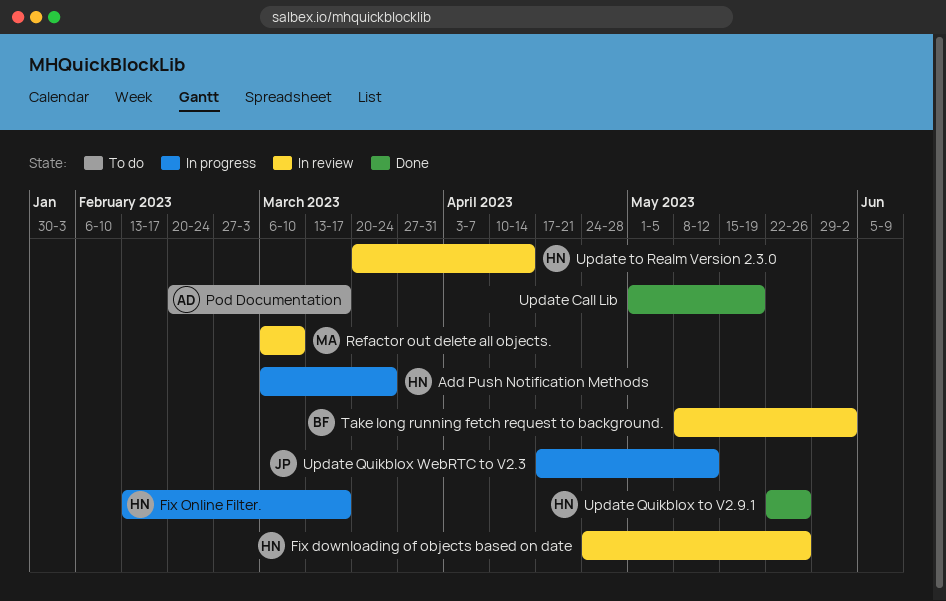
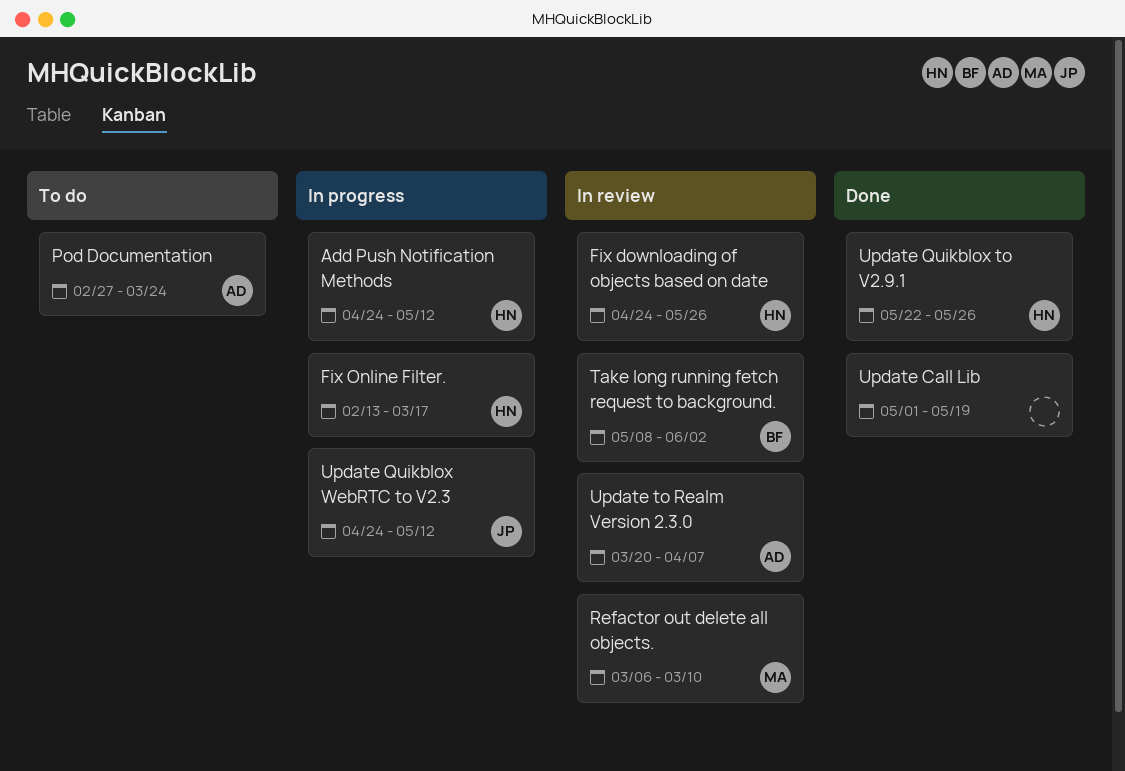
Add Push Notification Methods, start: Mar 6 -> Apr 24
Add Push Notification Methods, due: Mar 24 -> May 12
Pod Documentation, start: Feb 20 -> Feb 27
Pod Documentation, due: Mar 17 -> Mar 24
Update Quikblox WebRTC to V2.3, start: Apr 17 -> Apr 24
Update to Realm Version 2.3.0, owner: HN -> AD
Update to Realm Version 2.3.0, due: Apr 14 -> Apr 7

